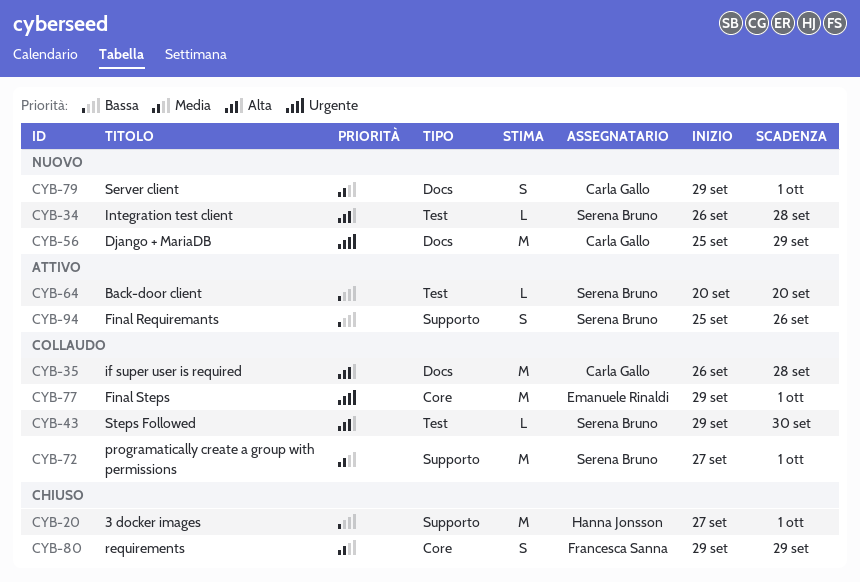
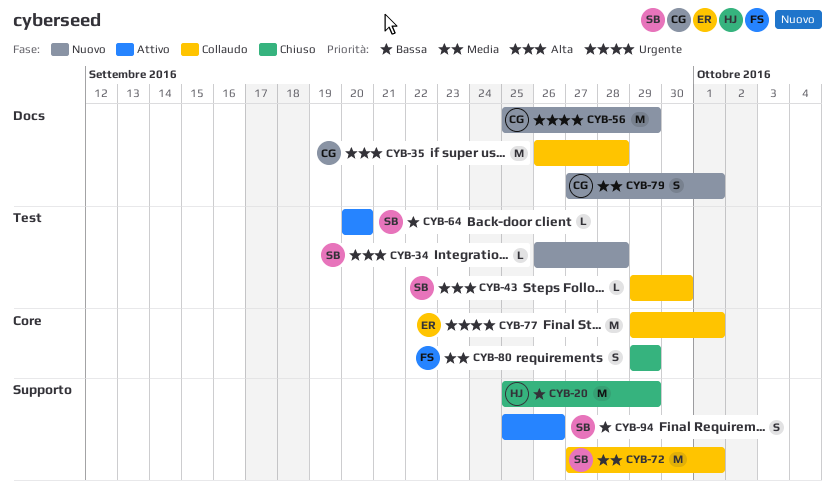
CYB-20, start: Sep 27 -> Sep 25
CYB-20, due: Oct 1 -> Sep 29
CYB-79, start: Sep 29 -> Sep 27

